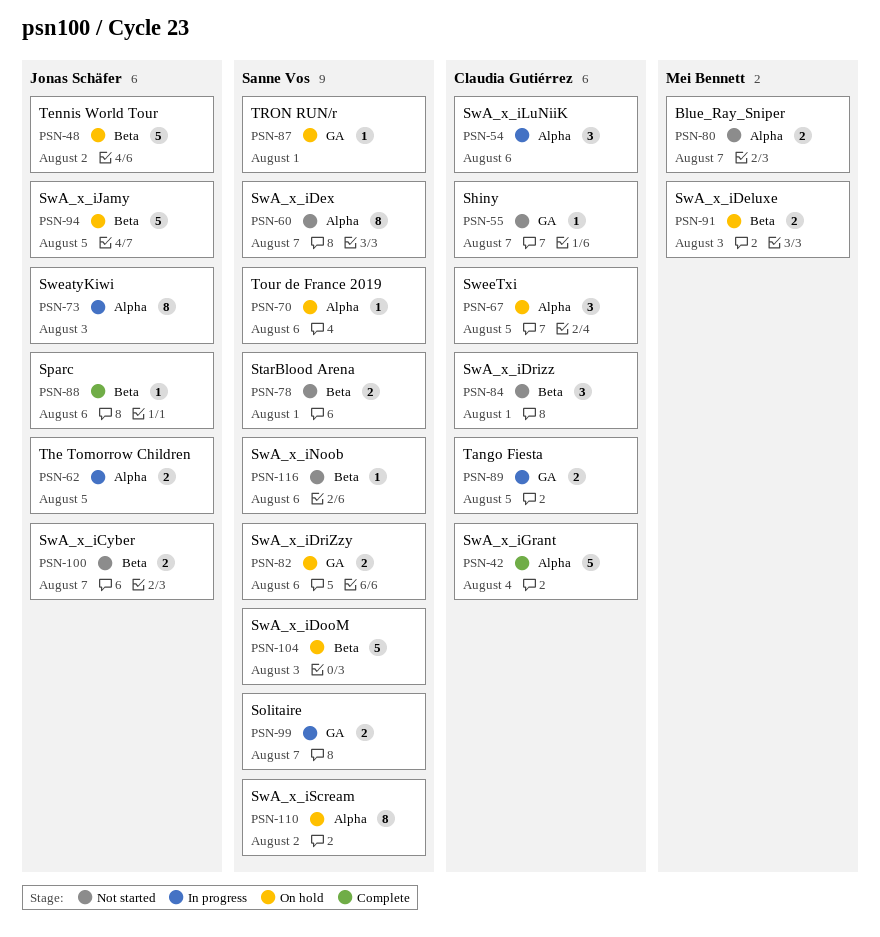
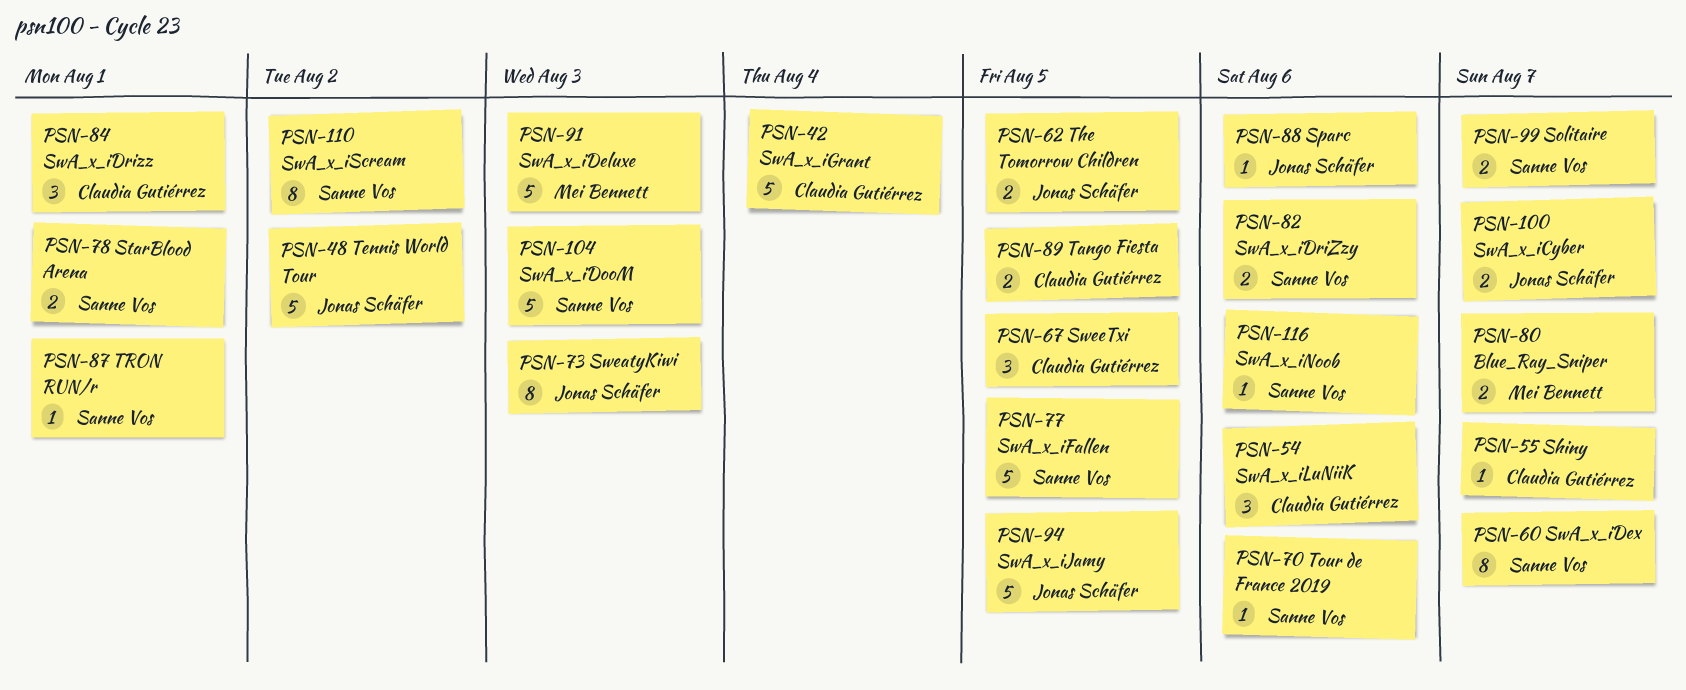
PSN-77: none -> present
PSN-91, estimate: 2 -> 5

